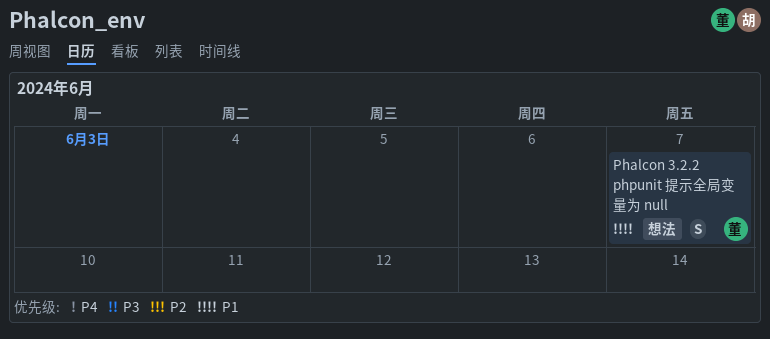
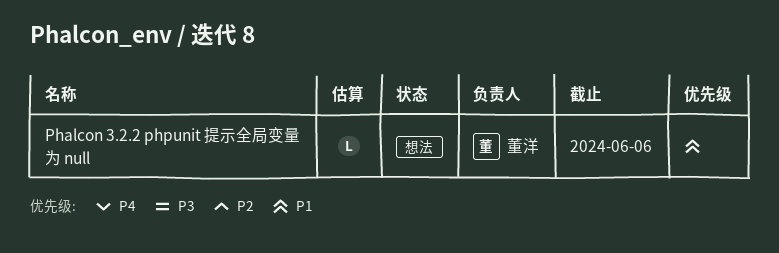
Phalcon 3.2.2 phpunit 提示全局变量为 null, estimate: S -> L
Phalcon 3.2.2 phpunit 提示全局变量为 null, due: Jun 7 -> Jun 6

